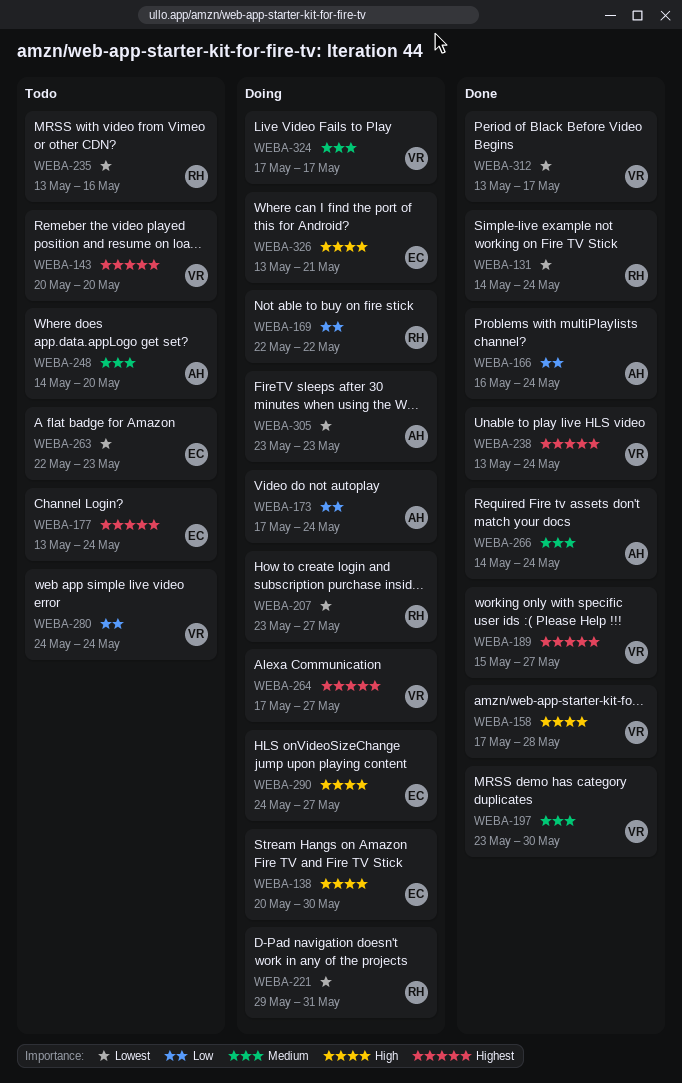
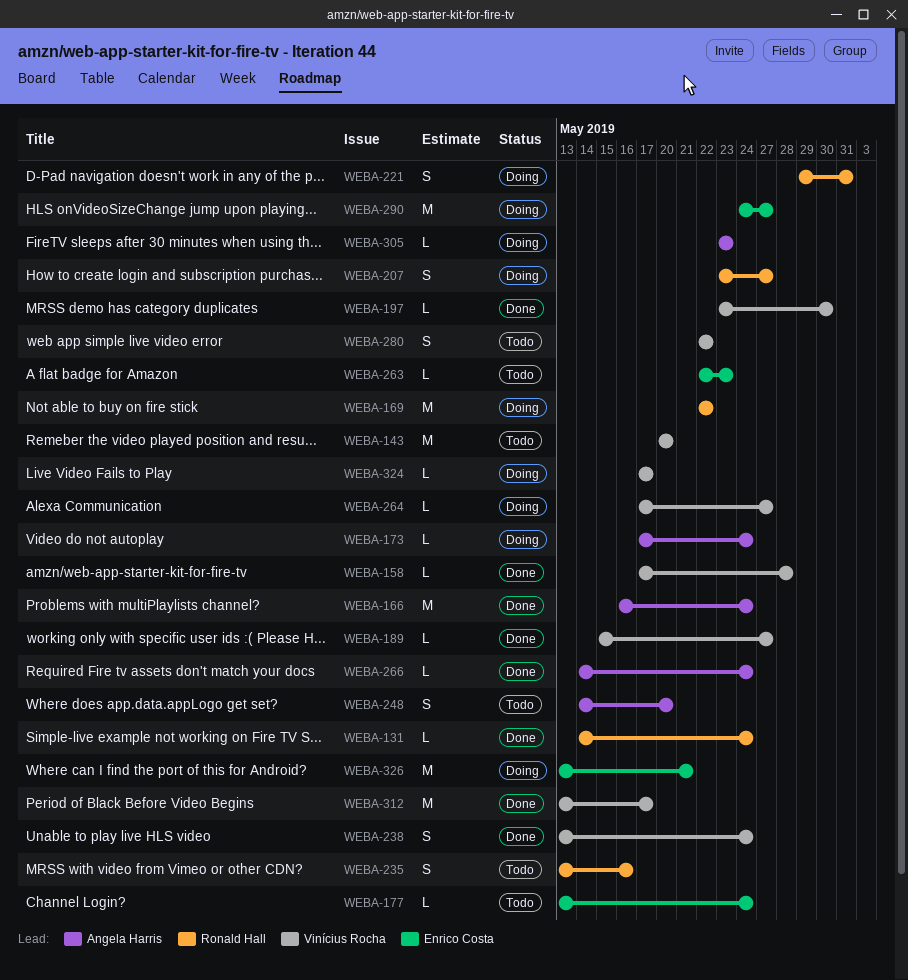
WEBA-138: present -> none
WEBA-280, start: May 24 -> May 22
WEBA-280, due: May 24 -> May 22

